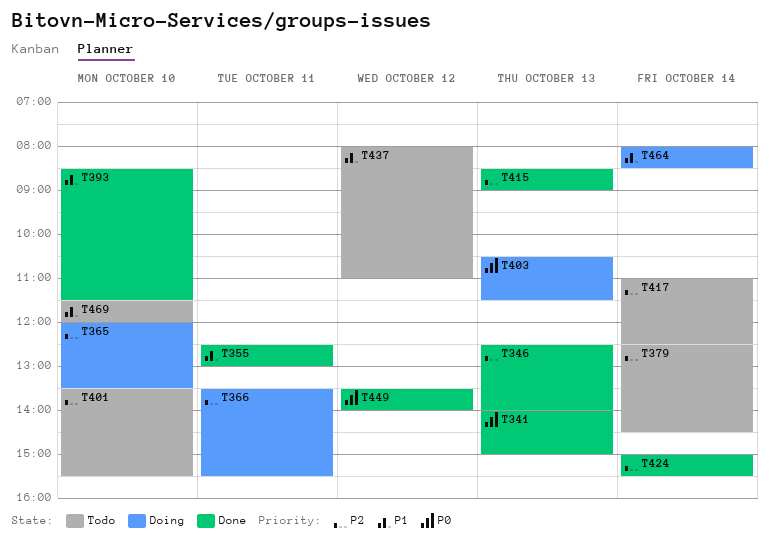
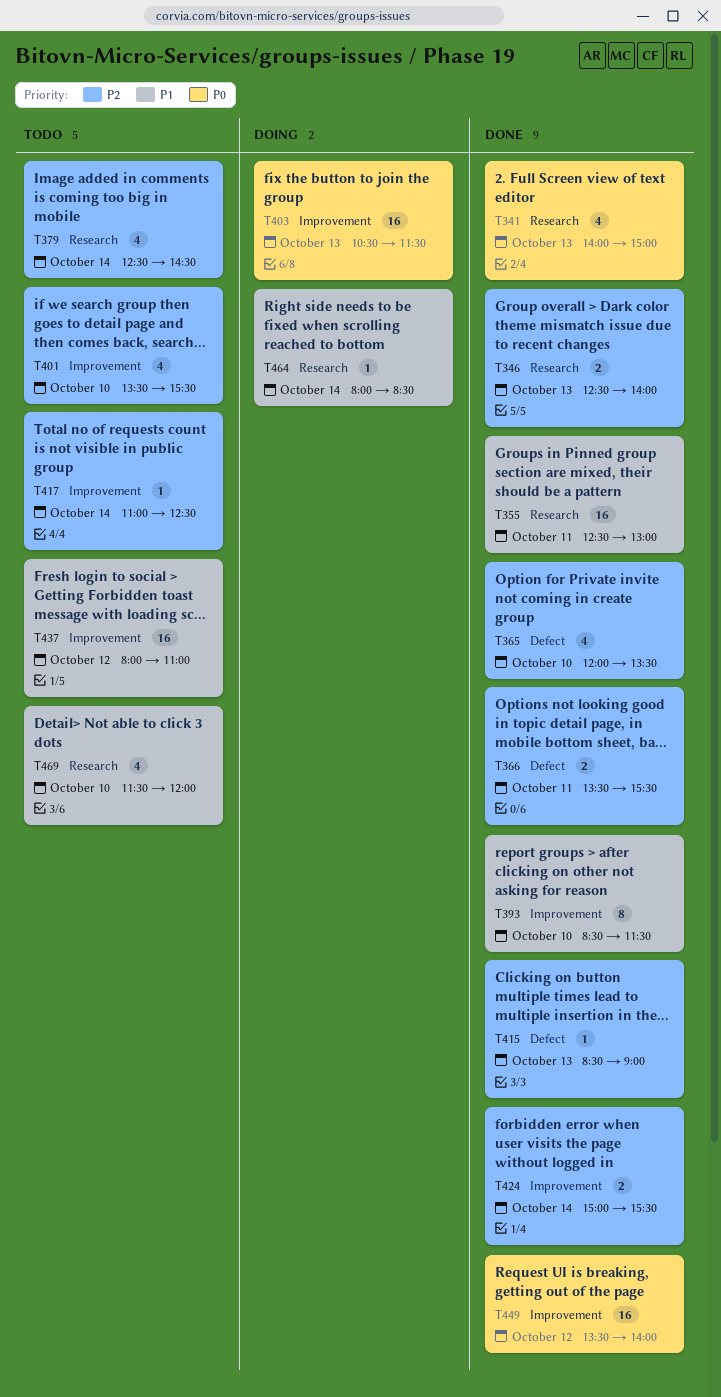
T365, status: Doing -> Done
T366, status: Doing -> Done

